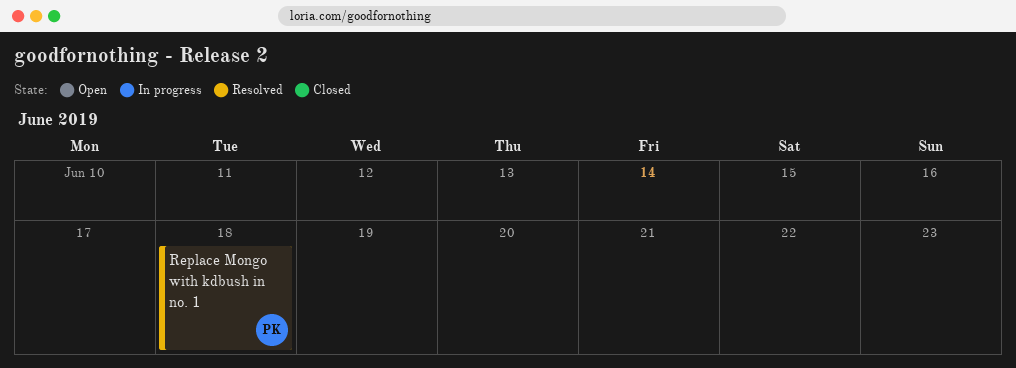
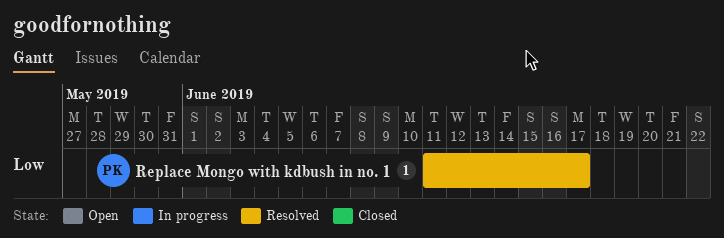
Replace Mongo with kdbush in no. 1, due: Jun 18 -> Jun 17

